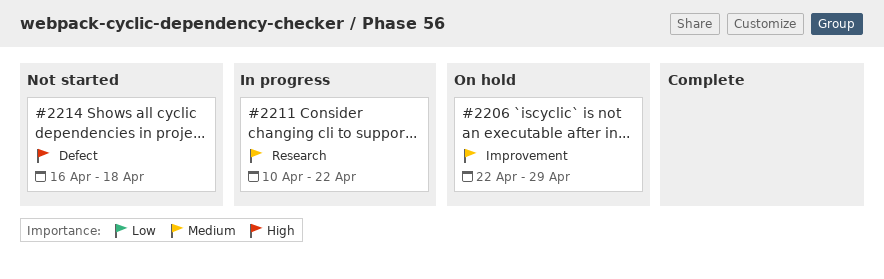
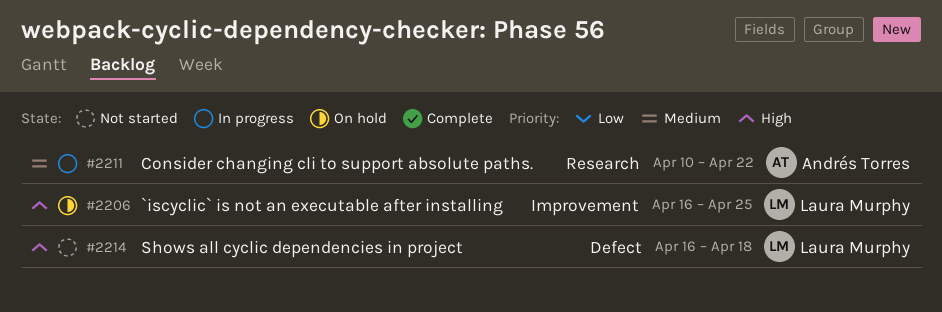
#2206, priority: Medium -> High
#2206, start: Apr 22 -> Apr 16
#2206, due: Apr 29 -> Apr 25

